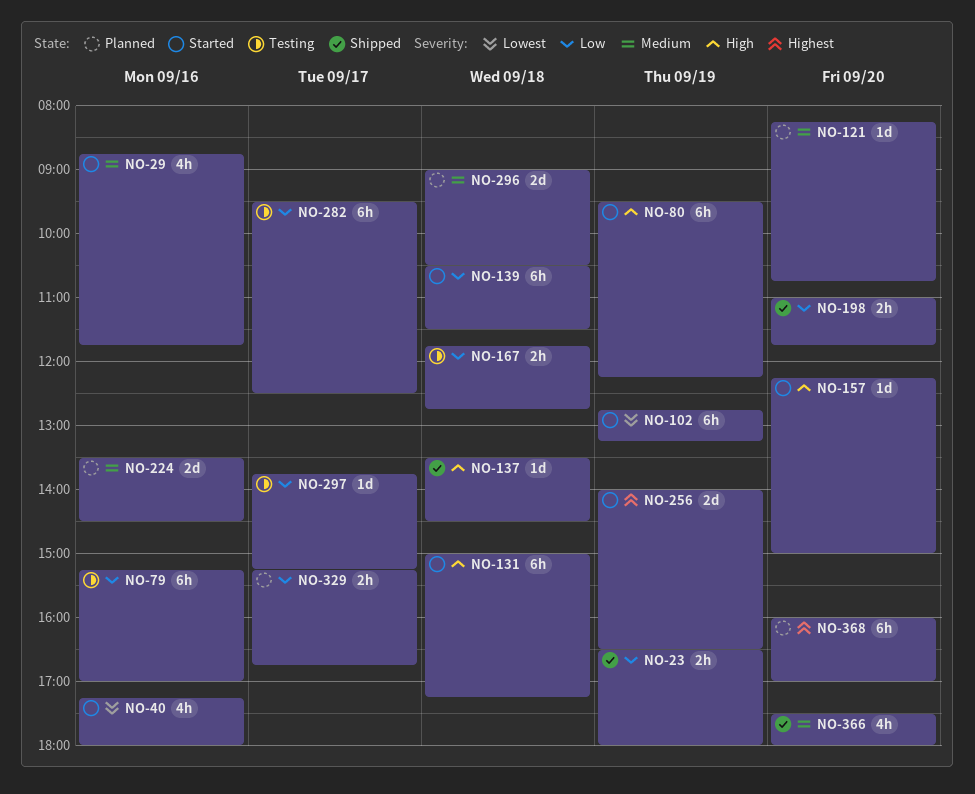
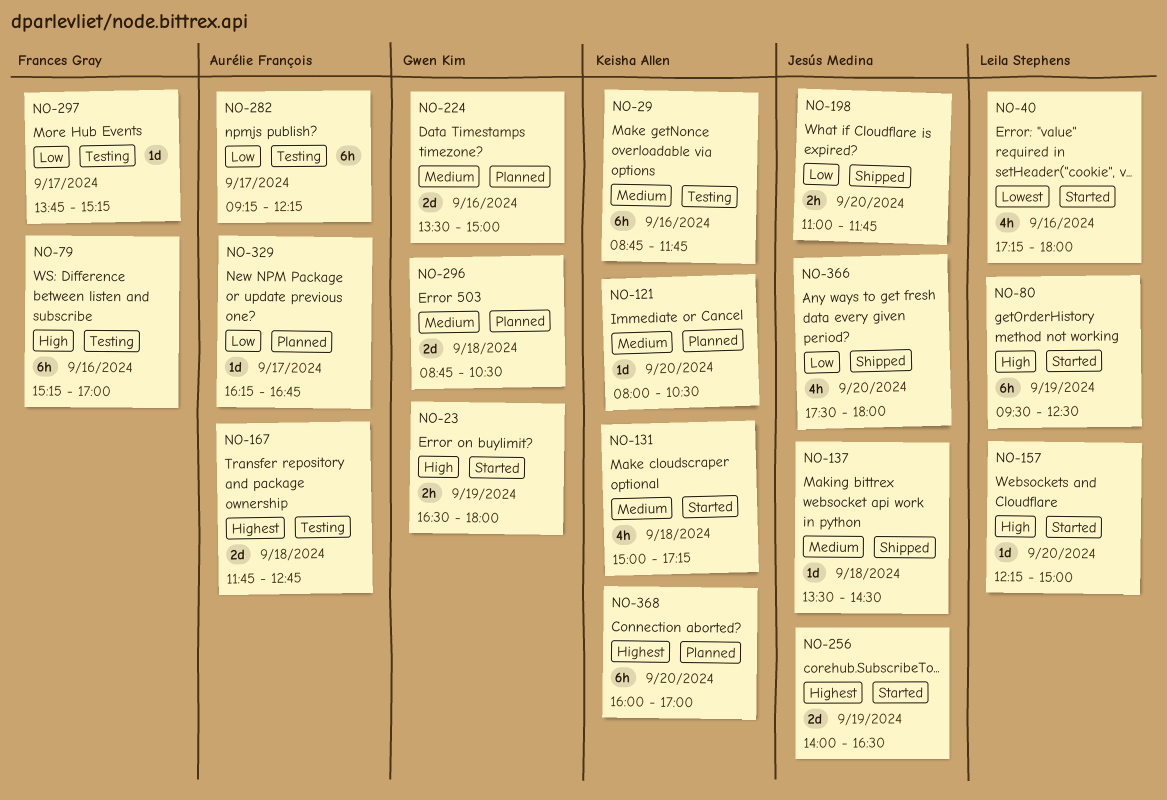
NO-23, status: Shipped -> Started
NO-23, priority: Low -> High
NO-29, status: Started -> Testing
NO-29, estimate: 4h -> 6h
NO-79, priority: Low -> High
NO-80, ends: 12:15 -> 12:30
NO-102: present -> none
NO-121, begins: 08:15 -> 08:00
NO-121, ends: 10:45 -> 10:30
NO-131, priority: High -> Medium
NO-131, estimate: 6h -> 4h
NO-137, priority: High -> Medium
NO-139: present -> none
NO-167, priority: Low -> Highest
NO-167, estimate: 2h -> 2d
NO-224, ends: 14:30 -> 15:00
NO-282, begins: 09:30 -> 09:15
NO-282, ends: 12:30 -> 12:15
NO-296, begins: 09:00 -> 08:45
NO-329, estimate: 2h -> 1d
NO-329, begins: 15:15 -> 16:15
NO-366, priority: Medium -> Low

